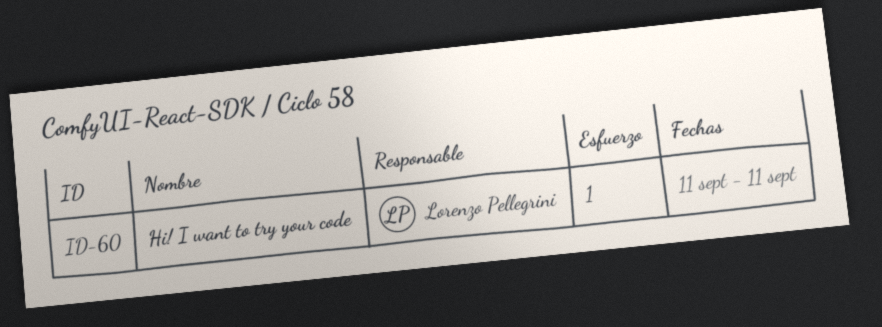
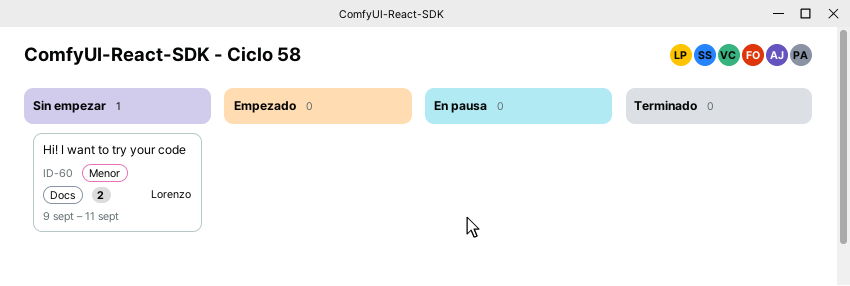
ID-60, estimate: 1 -> 2
ID-60, start: Sep 11 -> Sep 9

